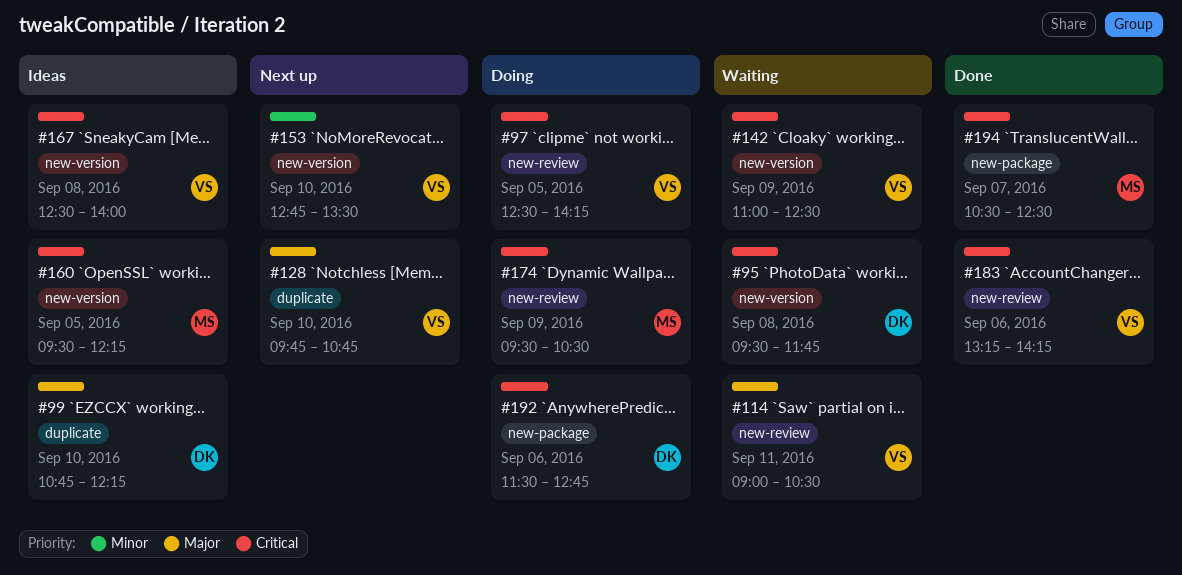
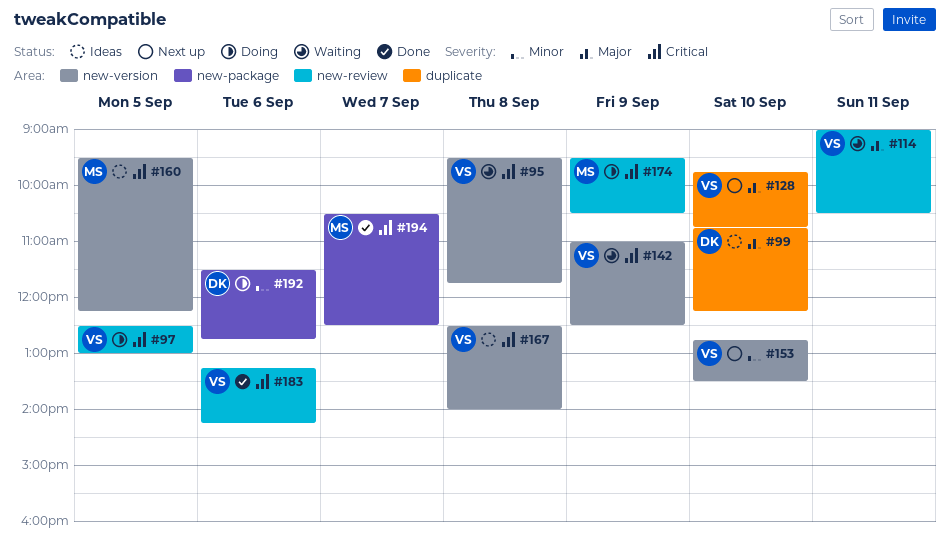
#95, owner: DK -> VS
#97, ends: 14:15 -> 13:00
#192, priority: Critical -> Minor

